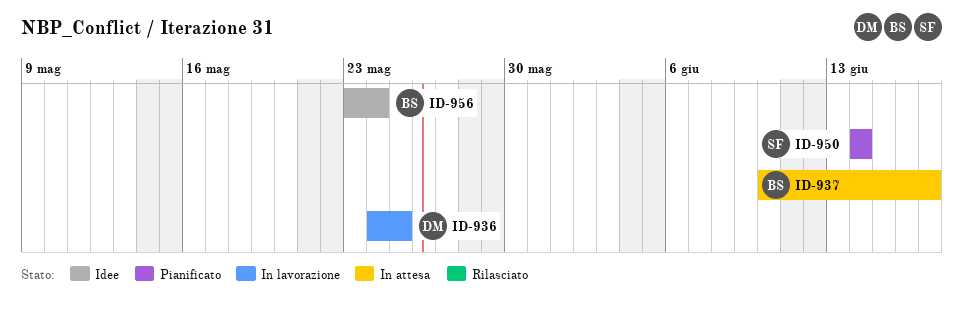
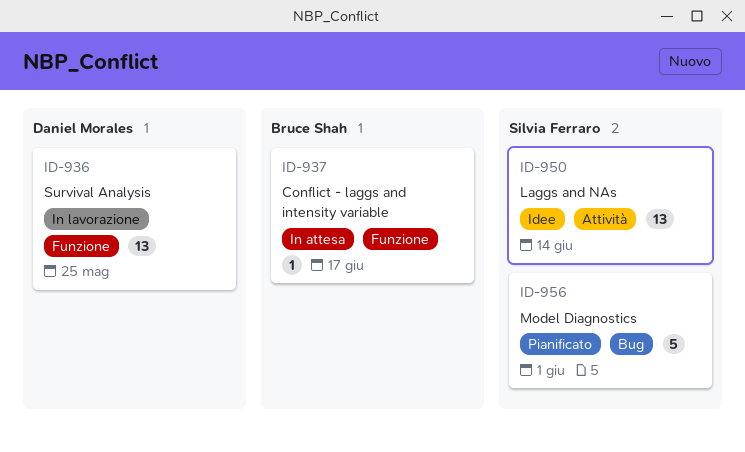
ID-950, status: Pianificato -> Idee
ID-956, status: Idee -> Pianificato
ID-956, owner: Bruce Shah -> Silvia Ferraro
ID-956, due: May 24 -> Jun 1

